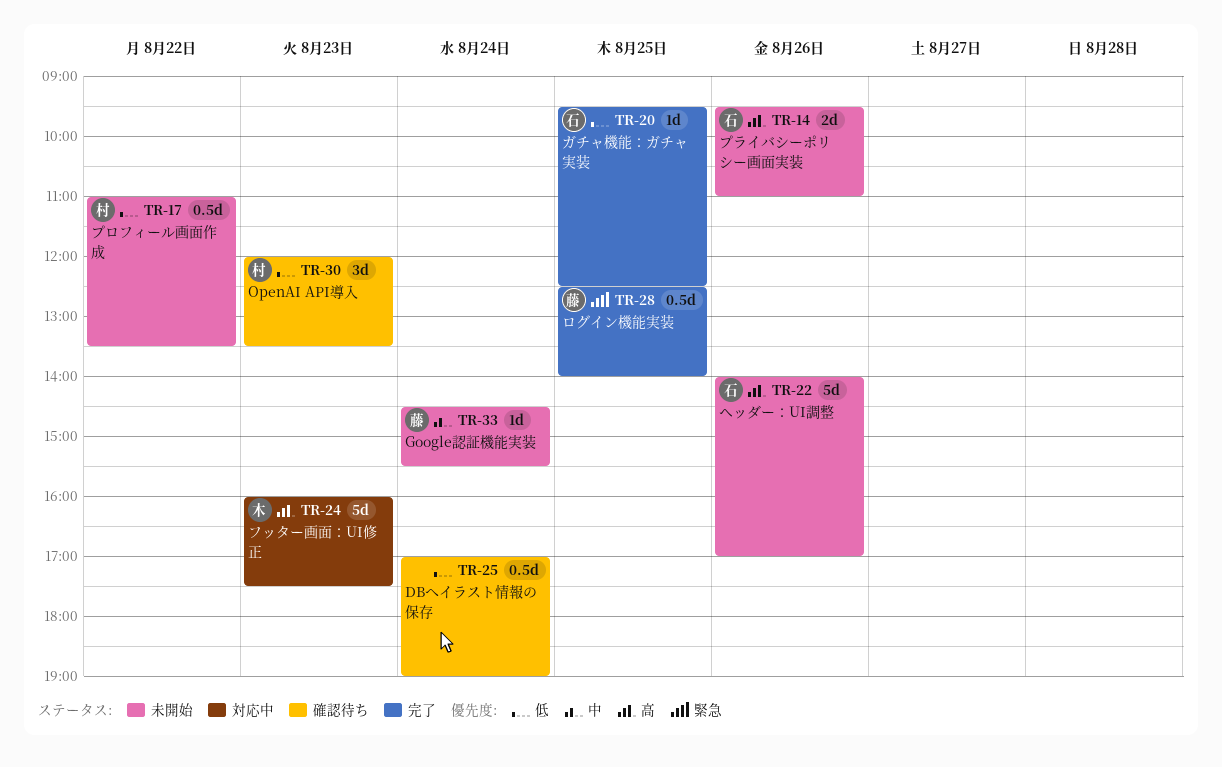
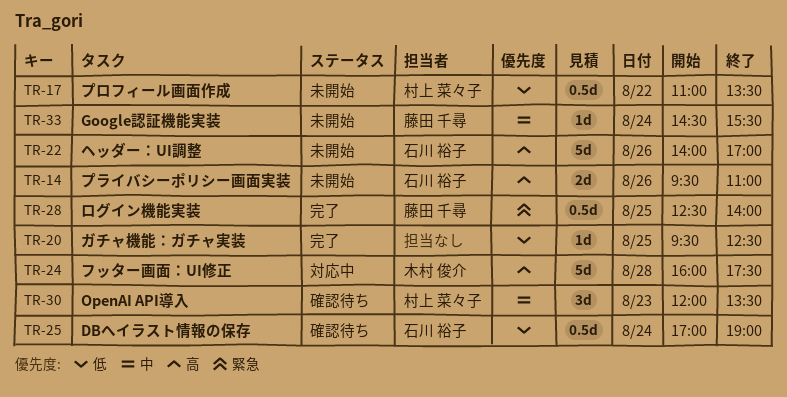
TR-20, owner: 石川 裕子 -> none
TR-24, day: Aug 23 -> Aug 28
TR-25, owner: none -> 石川 裕子
TR-30, priority: 低 -> 中

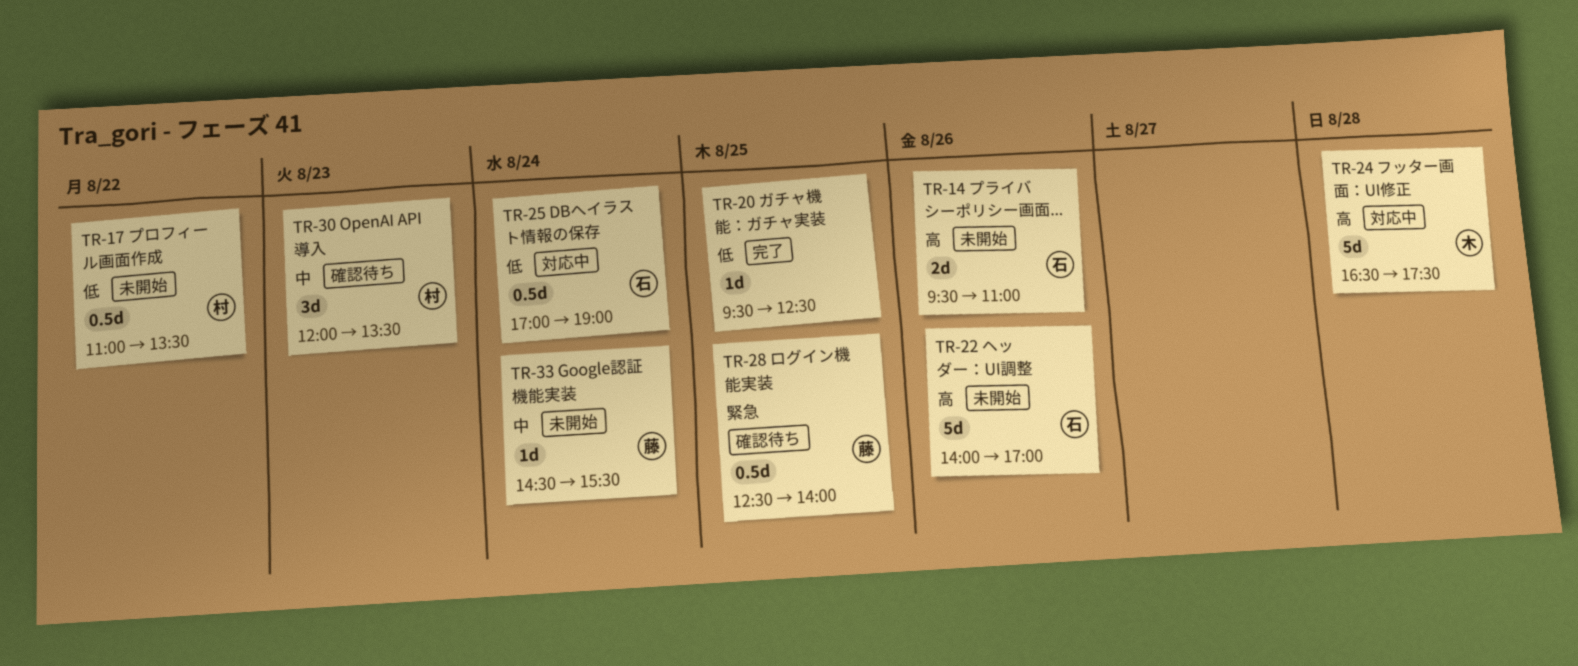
TR-24, begins: 16:00 -> 16:30
TR-25, status: 確認待ち -> 対応中
TR-28, status: 完了 -> 確認待ち

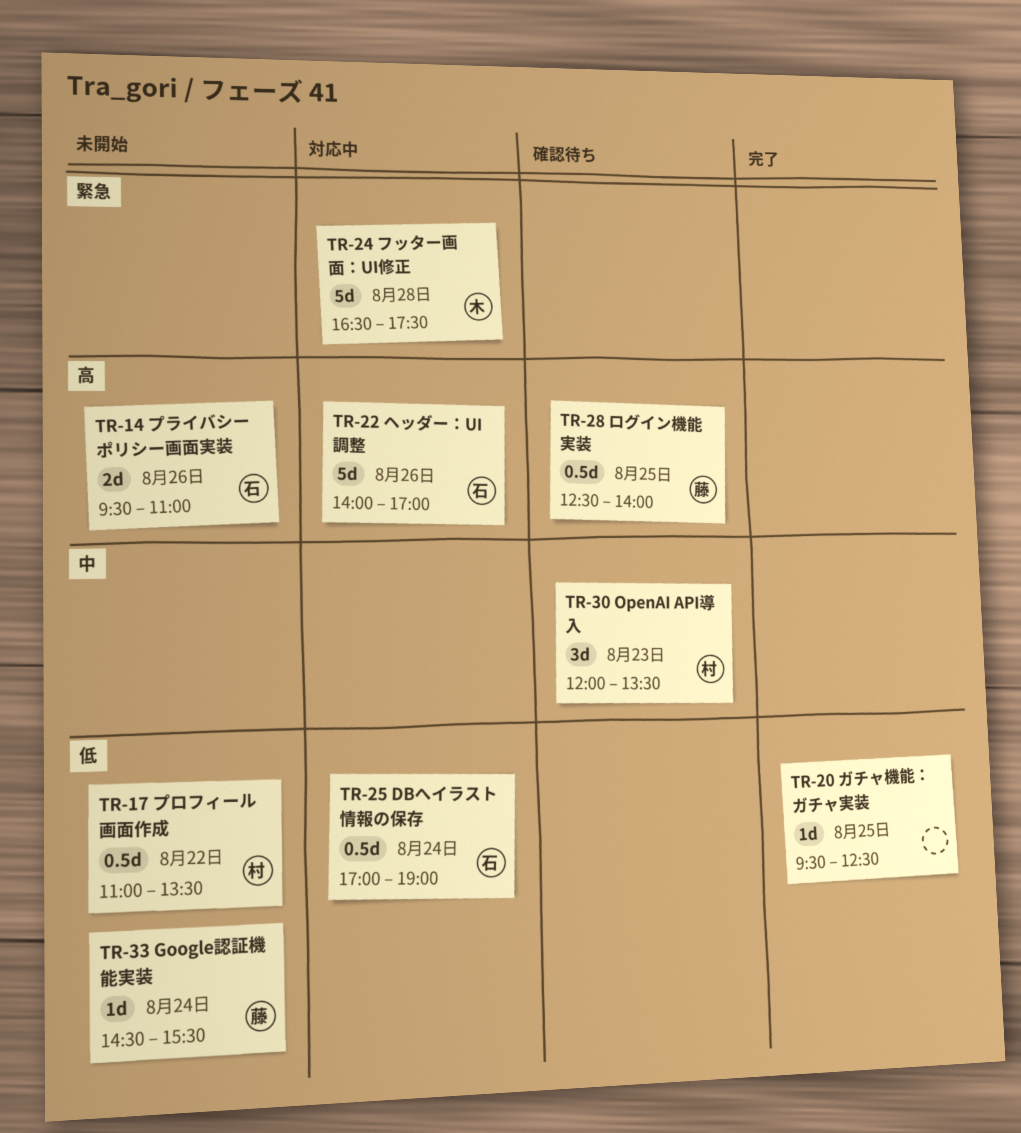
TR-22, status: 未開始 -> 対応中
TR-24, priority: 高 -> 緊急
TR-28, priority: 緊急 -> 高
TR-33, priority: 中 -> 低

